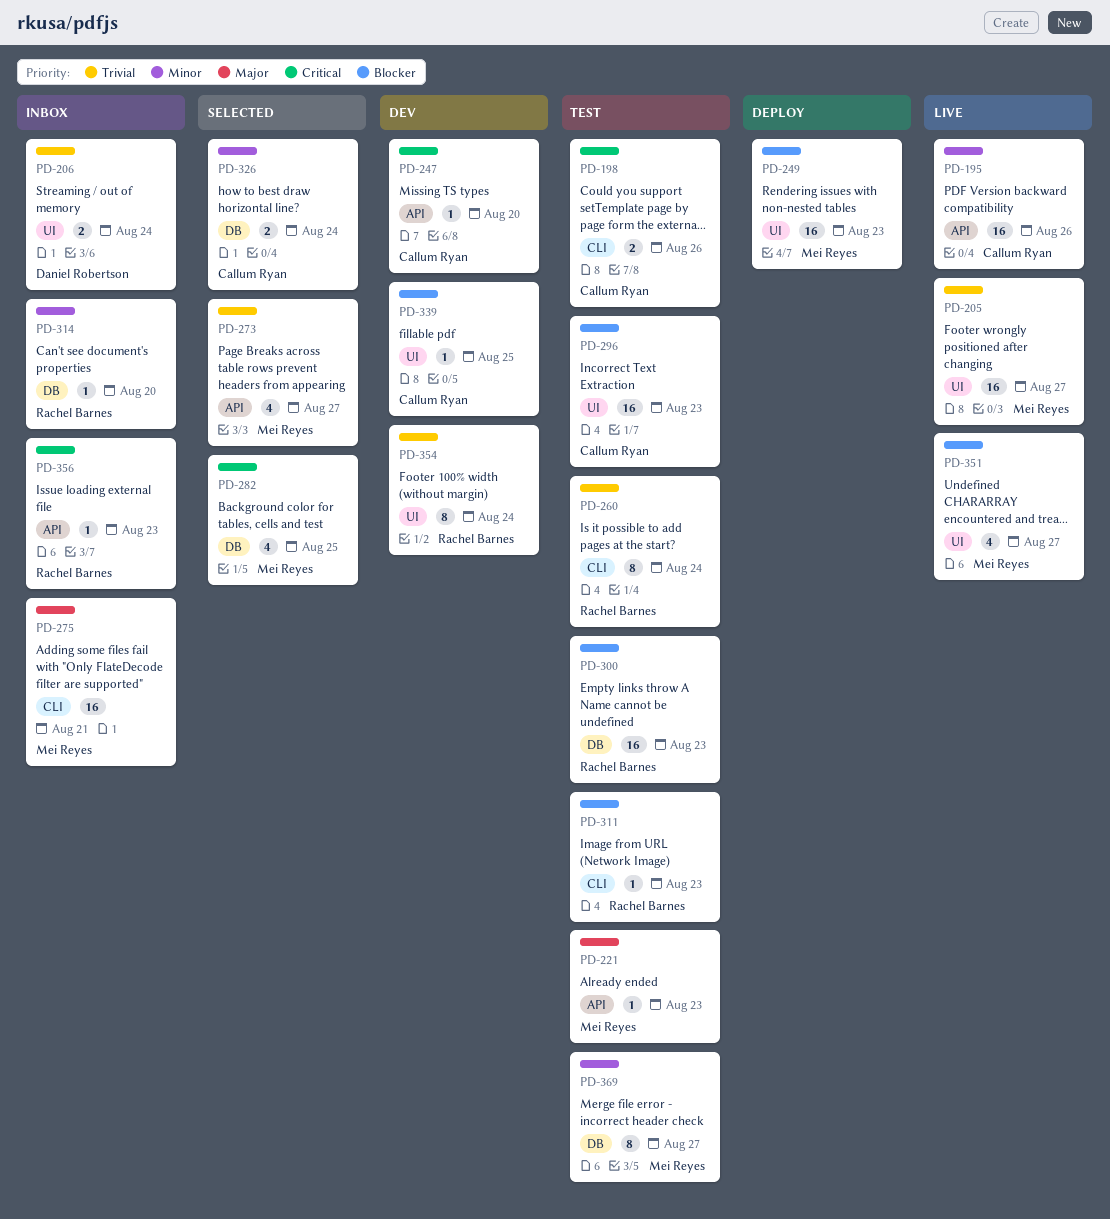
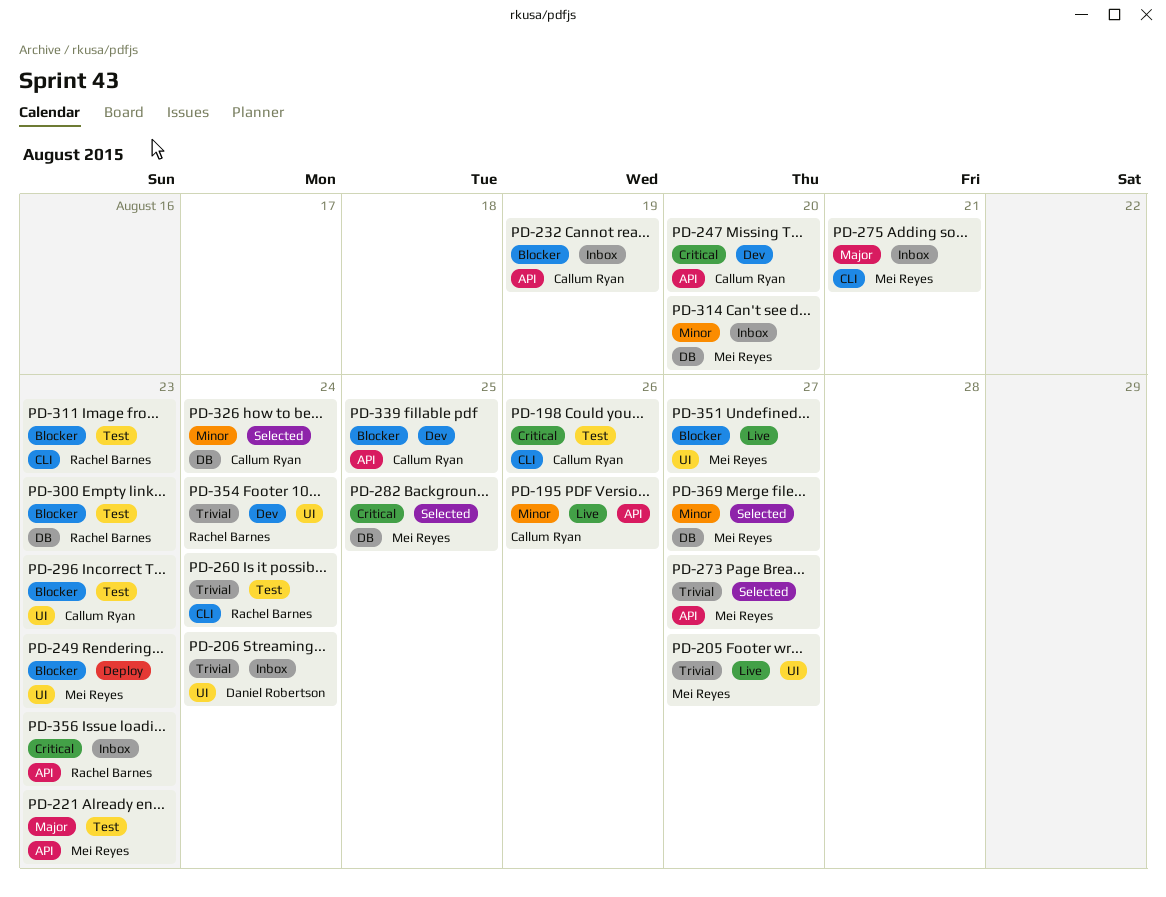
PD-232: none -> present
PD-314, owner: Rachel Barnes -> Mei Reyes
PD-339, label: UI -> API
PD-369, status: Test -> Selected

